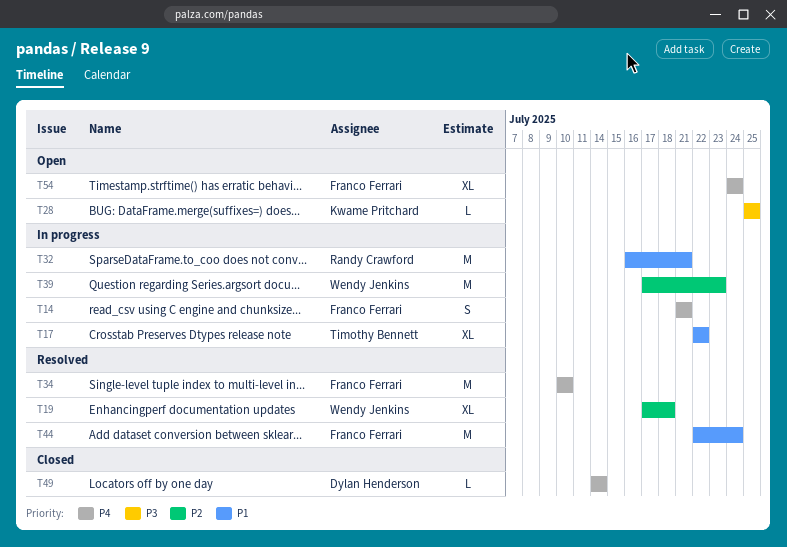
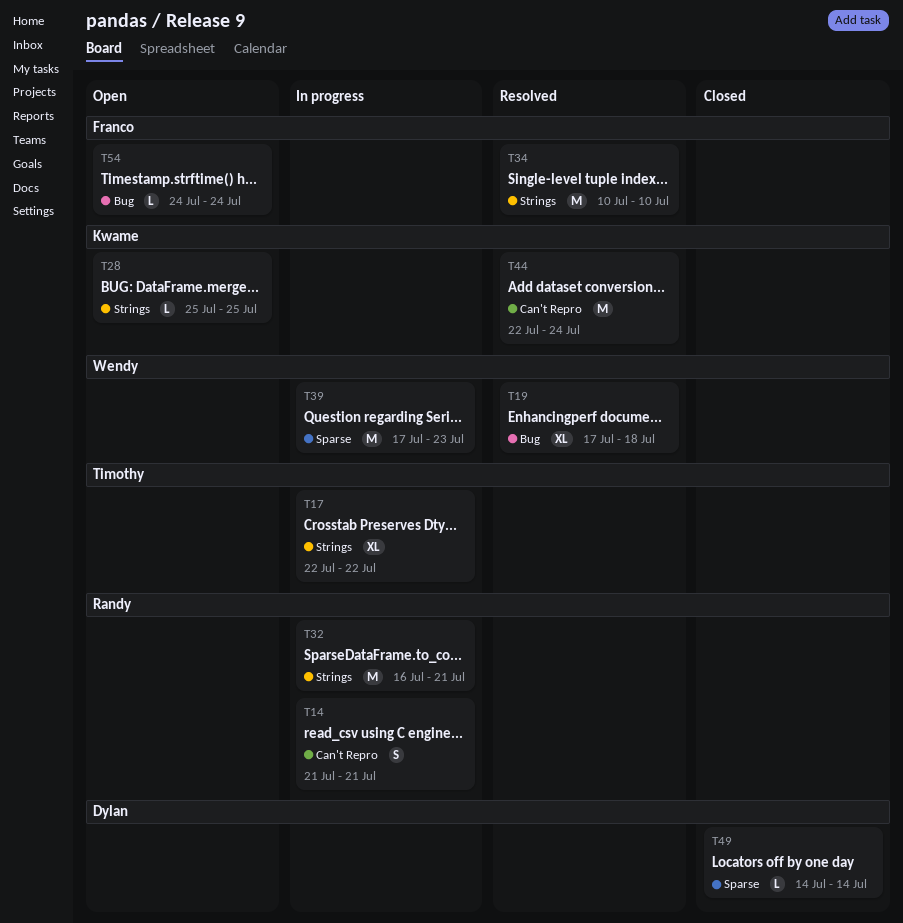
T14, owner: Franco Ferrari -> Randy Crawford
T44, owner: Franco Ferrari -> Kwame Pritchard
T54, estimate: XL -> L

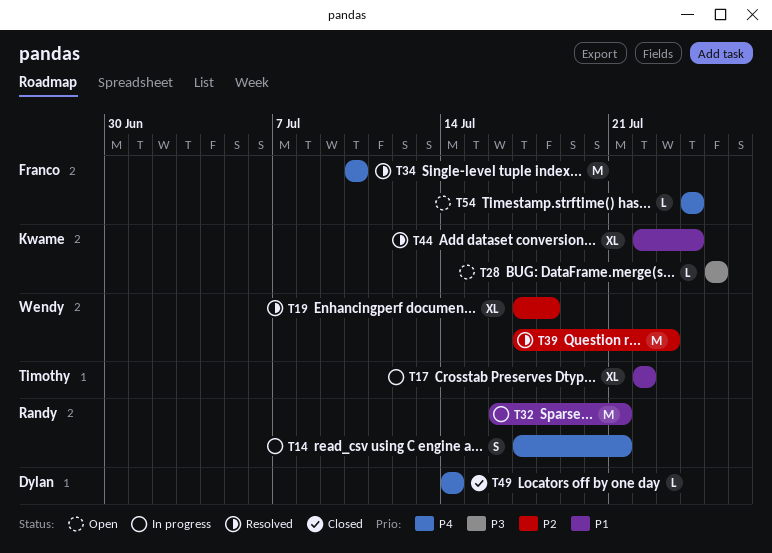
T14, start: Jul 21 -> Jul 17
T39, status: In progress -> Resolved
T44, estimate: M -> XL

